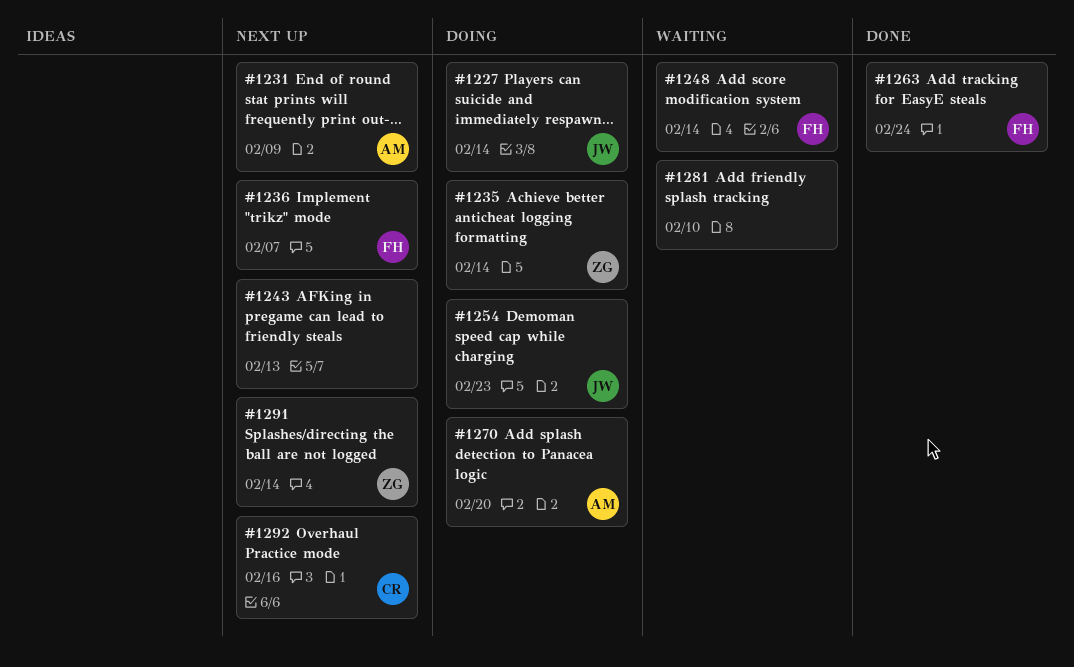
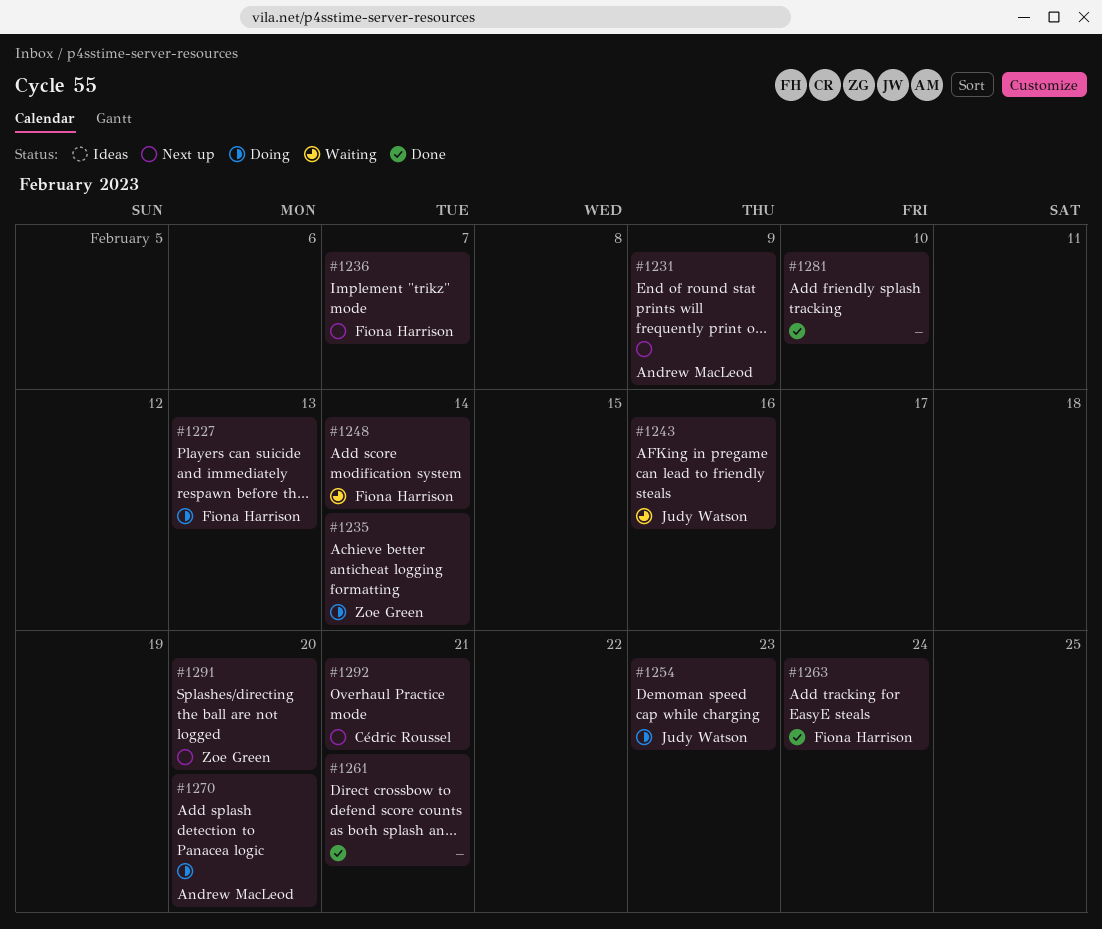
#1227, owner: Judy Watson -> Fiona Harrison
#1227, due: Feb 14 -> Feb 13
#1243, status: Next up -> Waiting
#1243, owner: none -> Judy Watson
#1243, due: Feb 13 -> Feb 16
#1261: none -> present
#1281, status: Waiting -> Done
#1291, due: Feb 14 -> Feb 20
#1292, due: Feb 16 -> Feb 21

